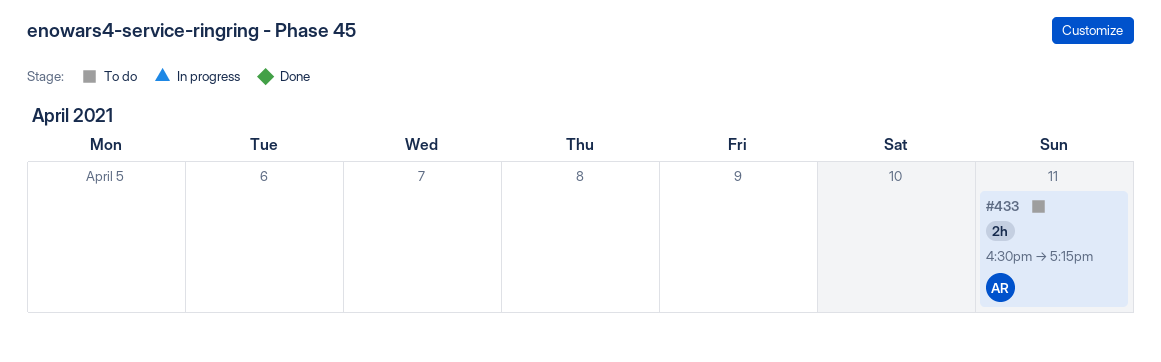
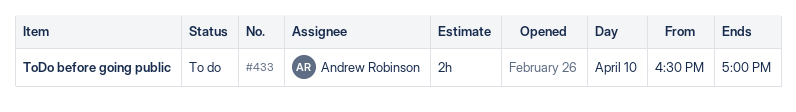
#433, day: Apr 11 -> Apr 10
#433, ends: 17:15 -> 17:00

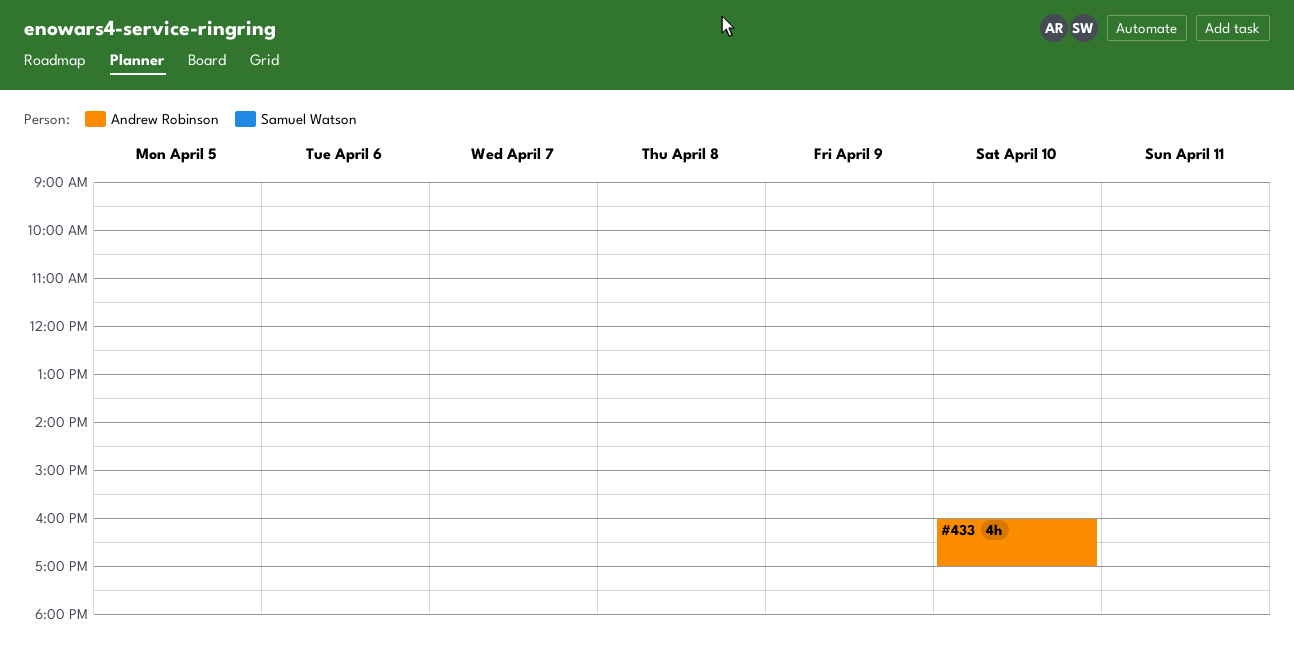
#433, estimate: 2h -> 4h
#433, begins: 16:30 -> 16:00

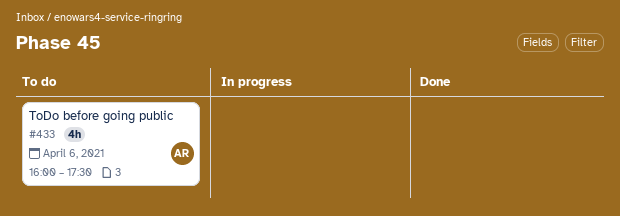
#433, day: Apr 10 -> Apr 6
#433, ends: 17:00 -> 17:30

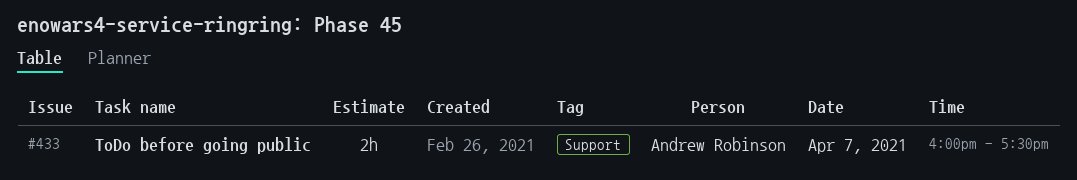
#433, estimate: 4h -> 2h
#433, day: Apr 6 -> Apr 7

